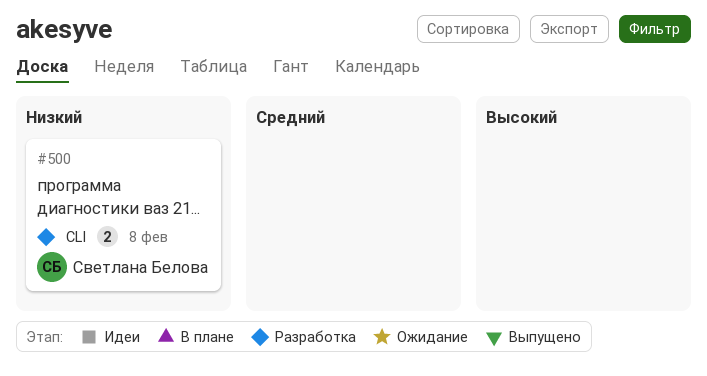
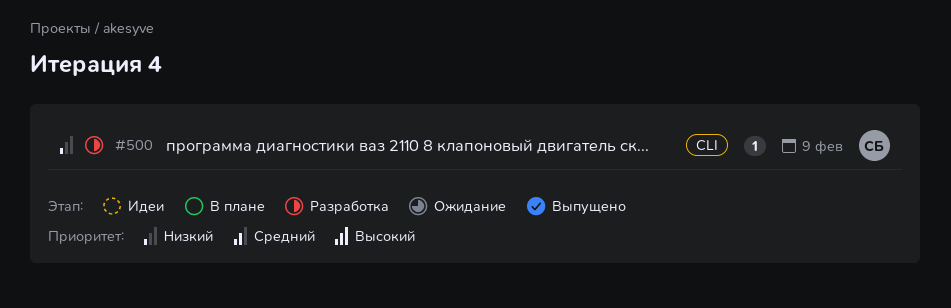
#500, estimate: 2 -> 1
#500, due: Feb 8 -> Feb 9

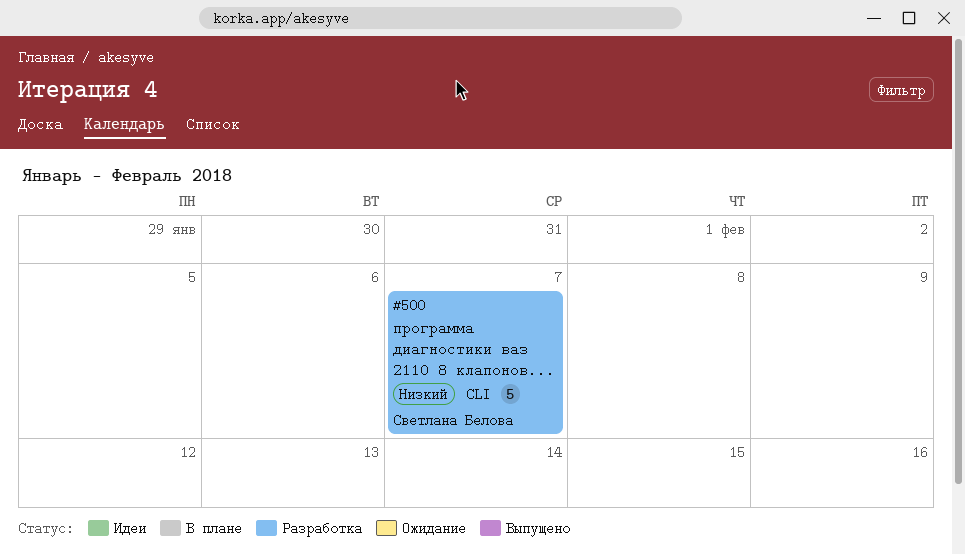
#500, estimate: 1 -> 5
#500, due: Feb 9 -> Feb 7

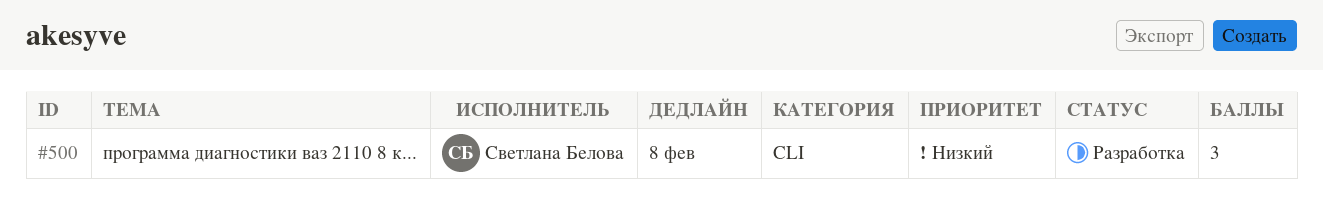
#500, estimate: 5 -> 3
#500, due: Feb 7 -> Feb 8

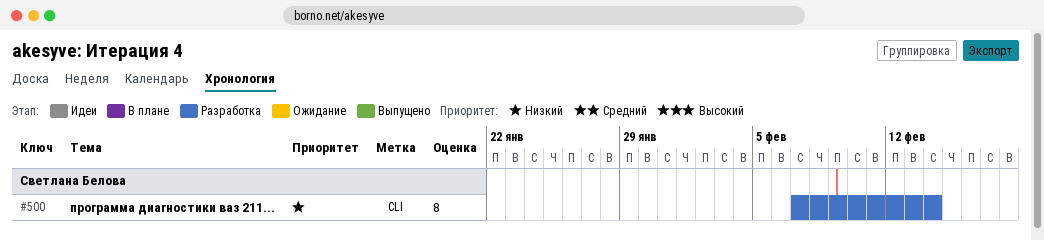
#500, estimate: 3 -> 8
#500, due: Feb 8 -> Feb 14

